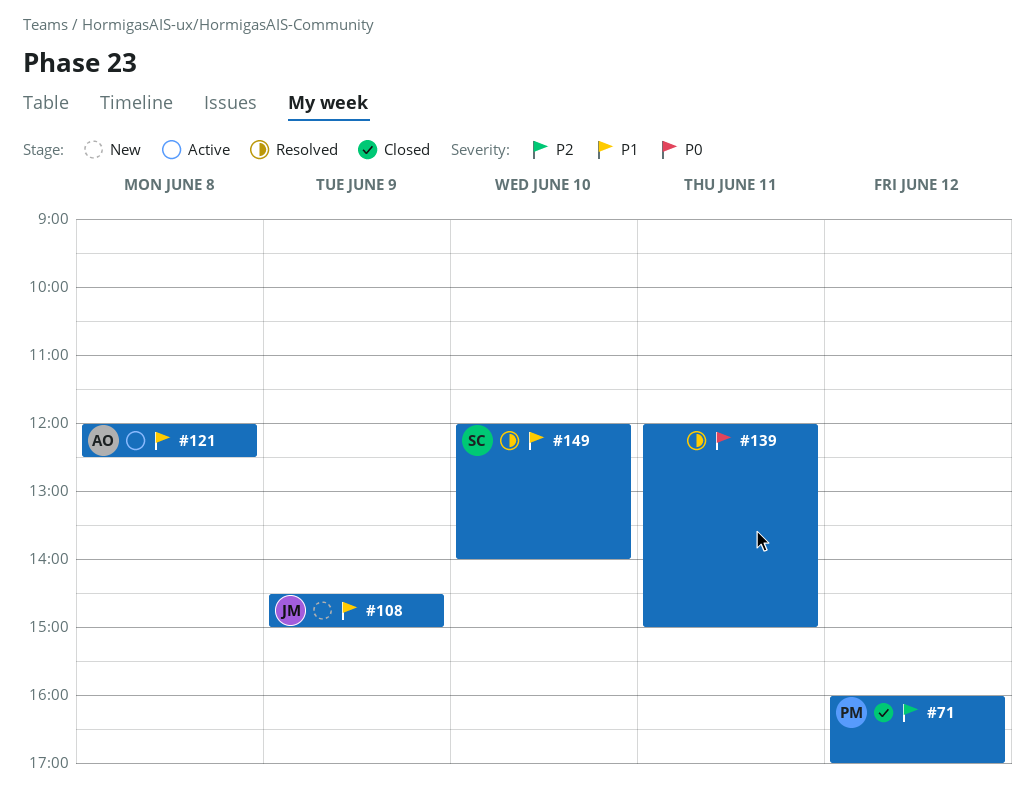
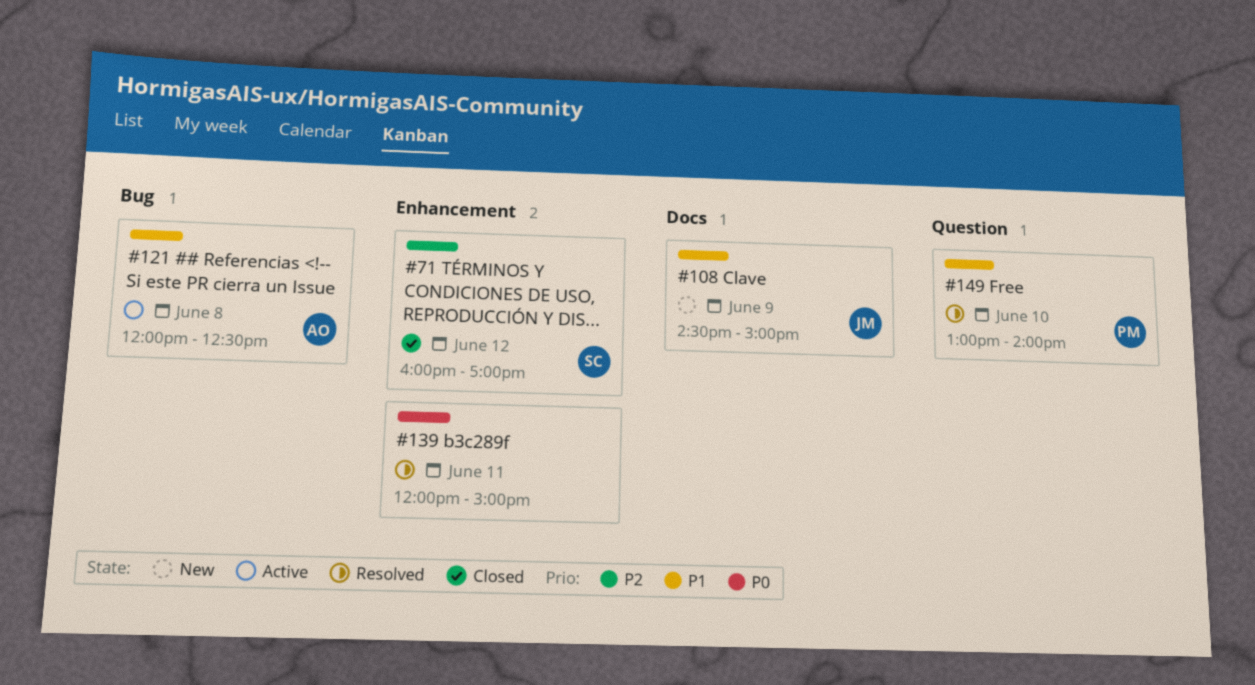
#71, owner: PM -> SC
#149, owner: SC -> PM
#149, begins: 12:00 -> 13:00

